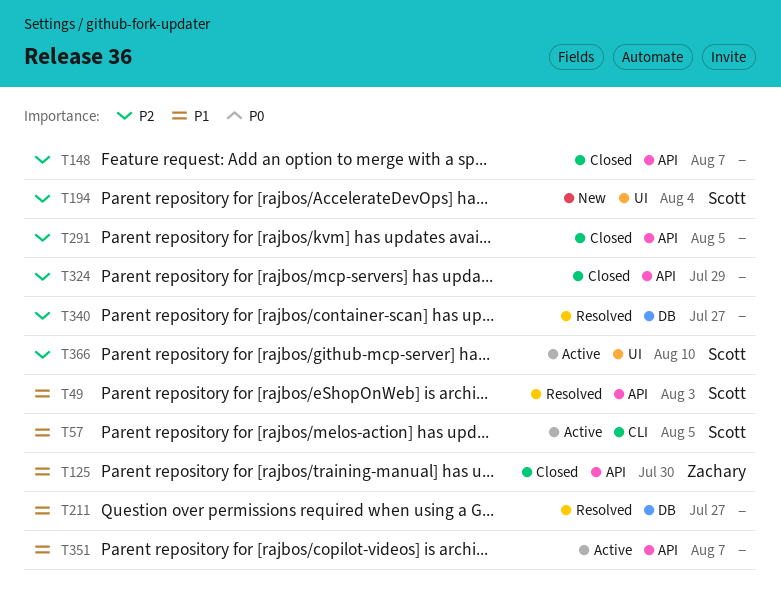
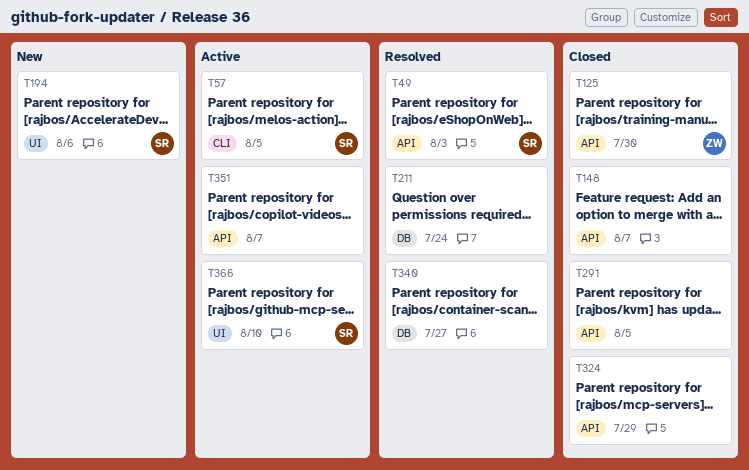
T194, due: Aug 4 -> Aug 6
T211, due: Jul 27 -> Jul 24

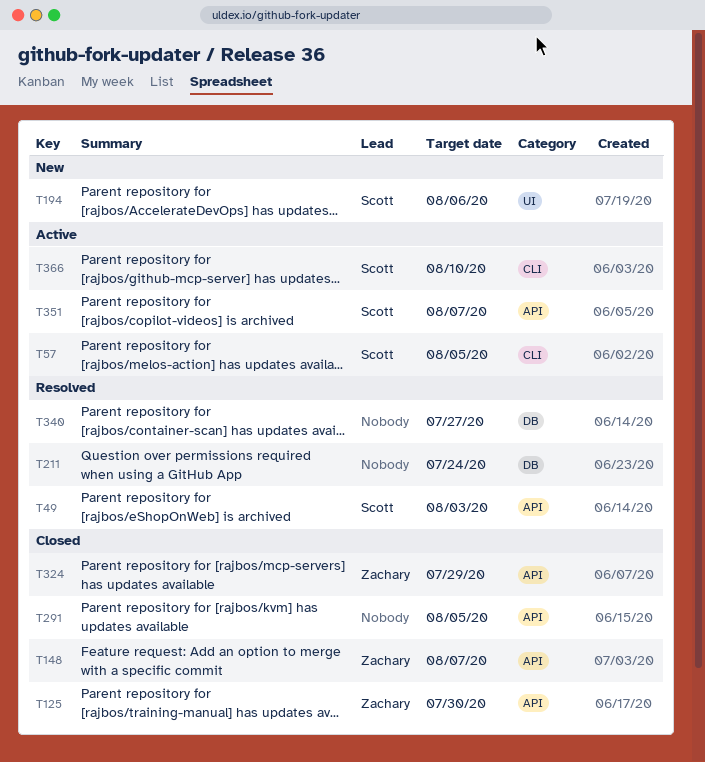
T148, owner: none -> Zachary
T324, owner: none -> Zachary
T351, owner: none -> Scott
T366, label: UI -> CLI

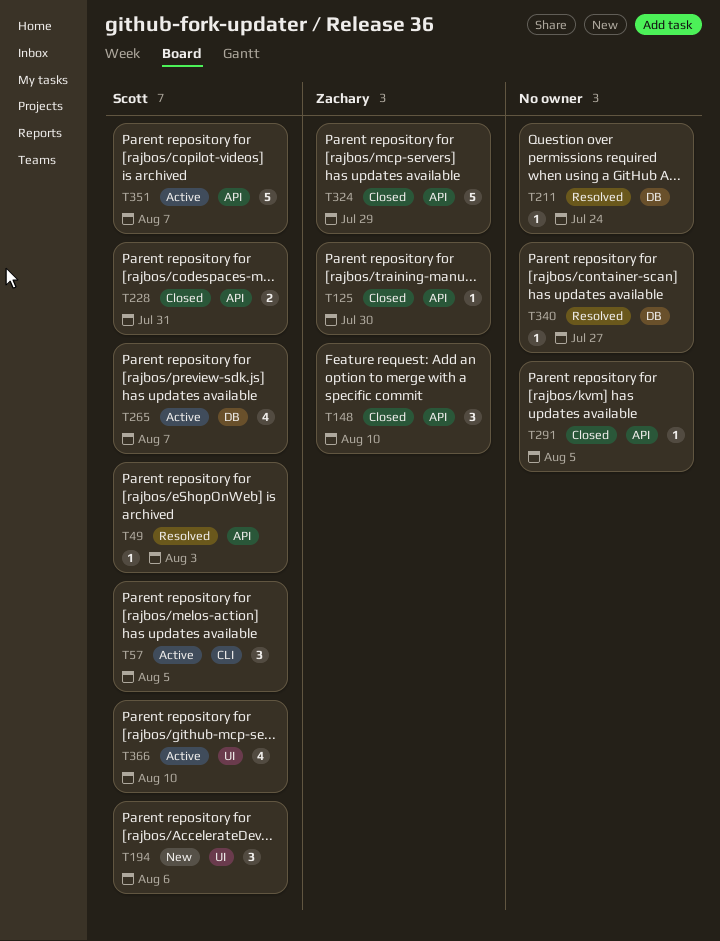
T148, due: Aug 7 -> Aug 10
T228: none -> present
T265: none -> present
T366, label: CLI -> UI

